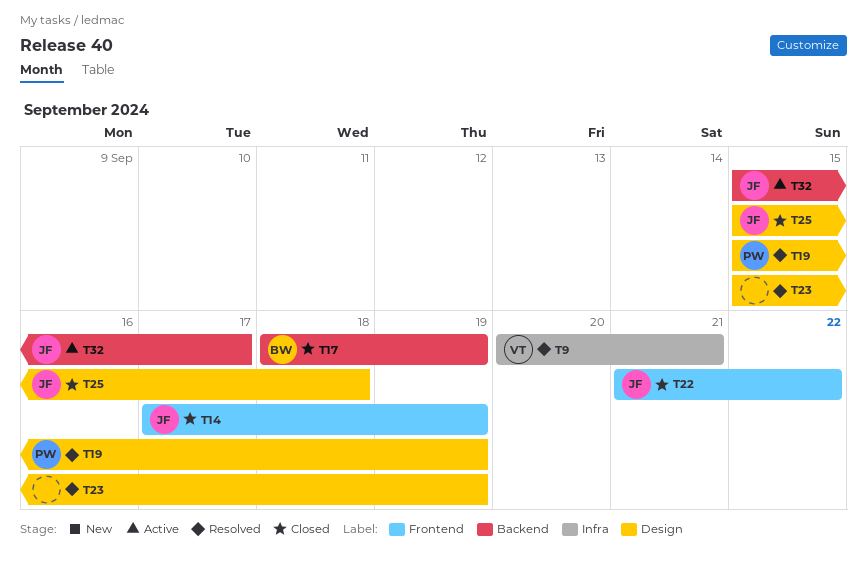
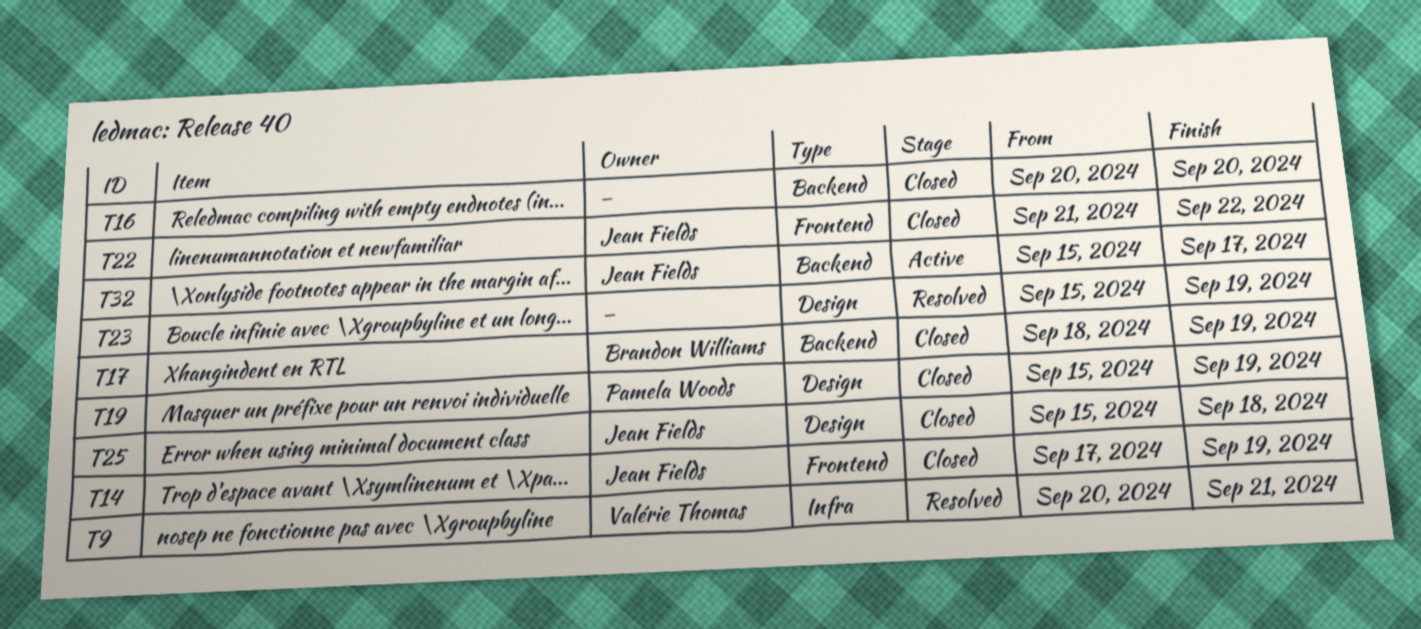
T16: none -> present
T19, status: Resolved -> Closed

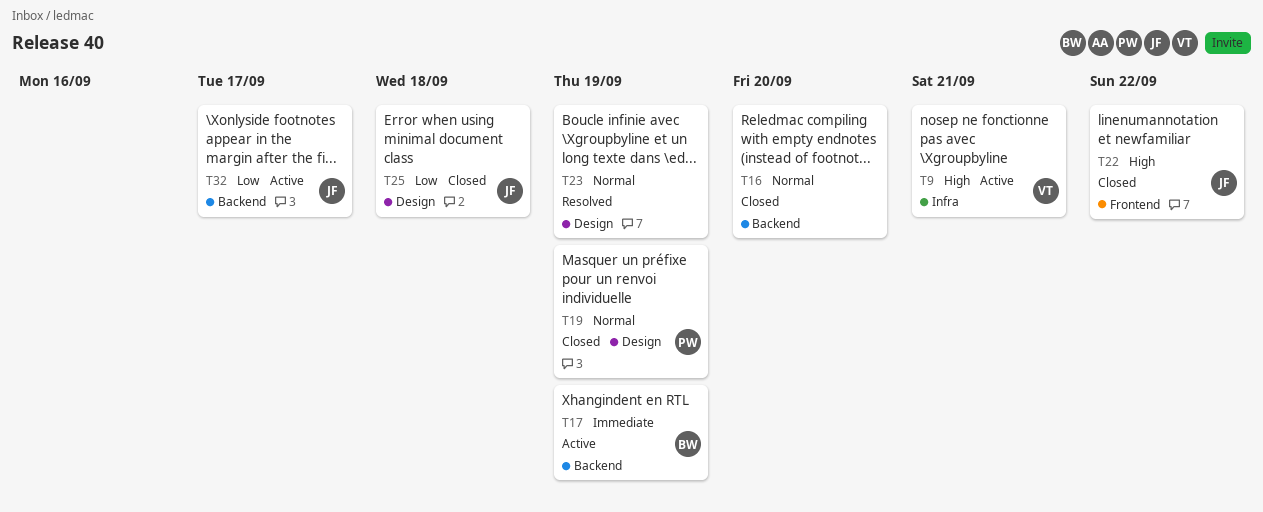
T9, status: Resolved -> Active
T14: present -> none
T17, status: Closed -> Active

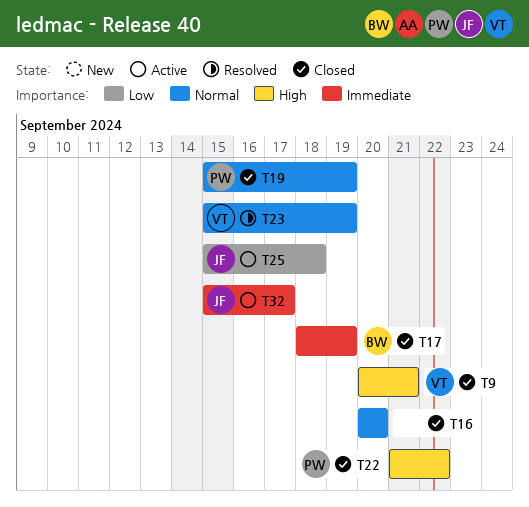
T9, status: Active -> Closed
T17, status: Active -> Closed
T22, owner: JF -> PW
T23, owner: none -> VT
T25, status: Closed -> Active
T32, priority: Low -> Immediate

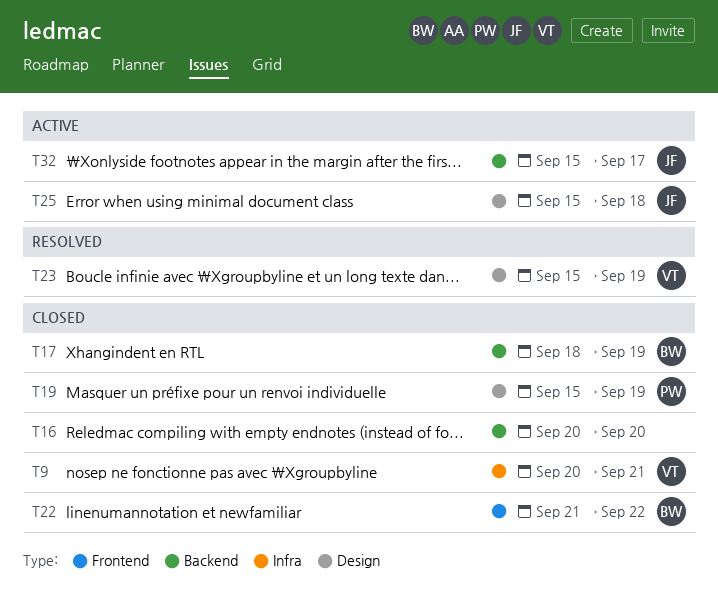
T22, owner: PW -> BW

